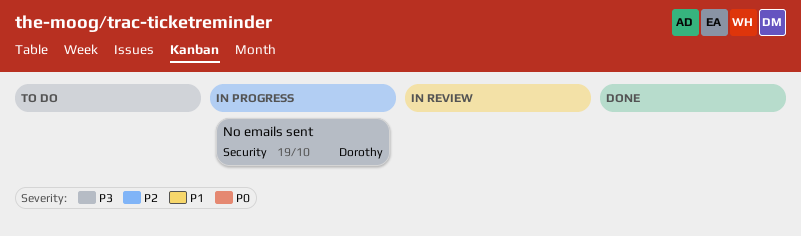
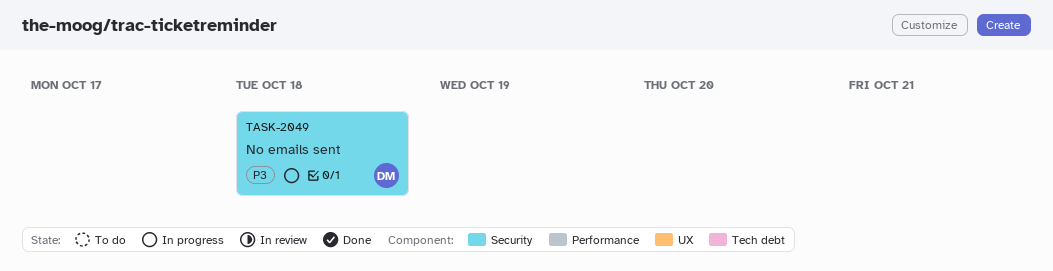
No emails sent, due: Oct 19 -> Oct 18

